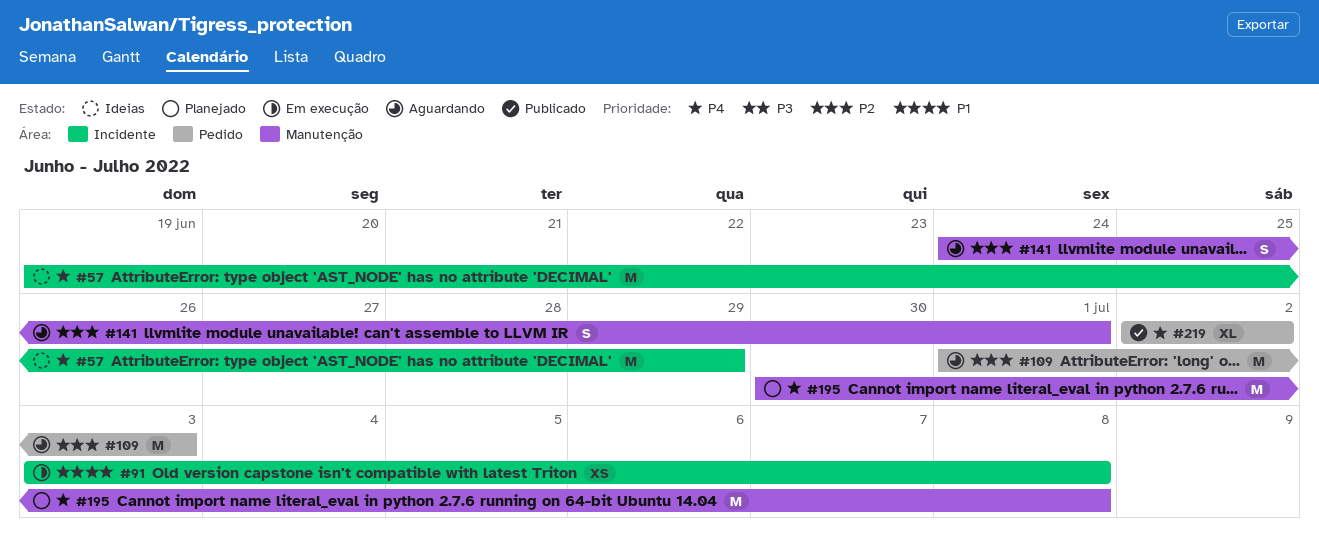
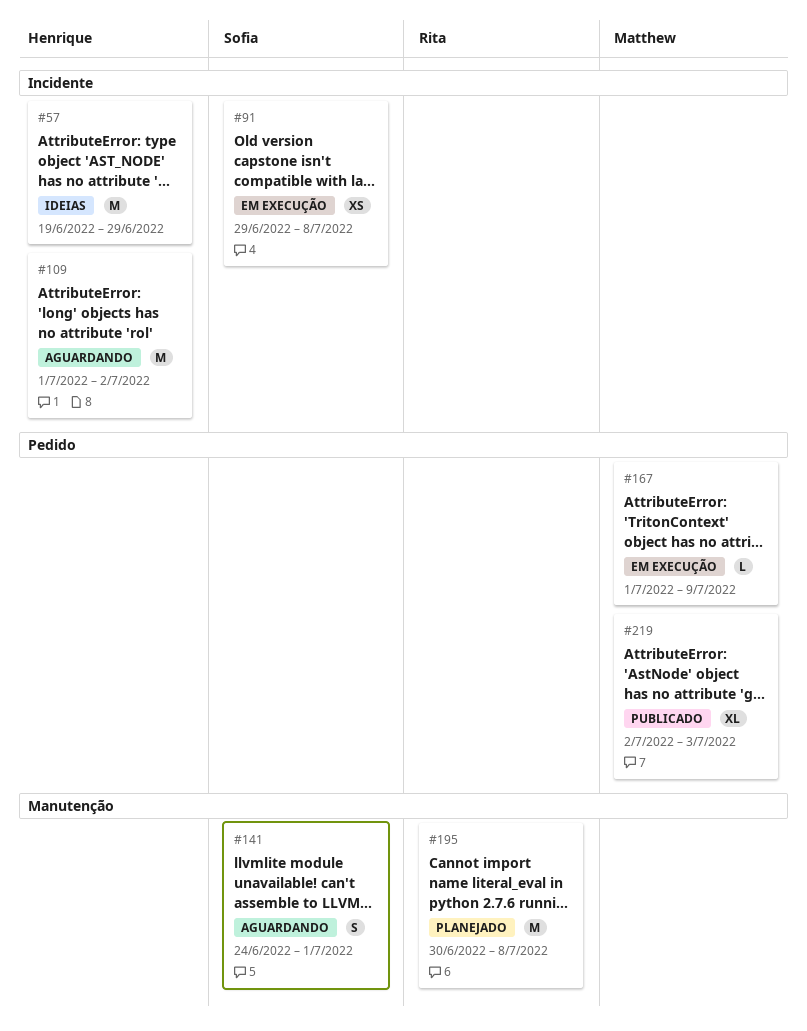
#91, start: Jul 3 -> Jun 29
#109, label: Pedido -> Incidente
#109, due: Jul 3 -> Jul 2
#167: none -> present
#219, due: Jul 2 -> Jul 3

